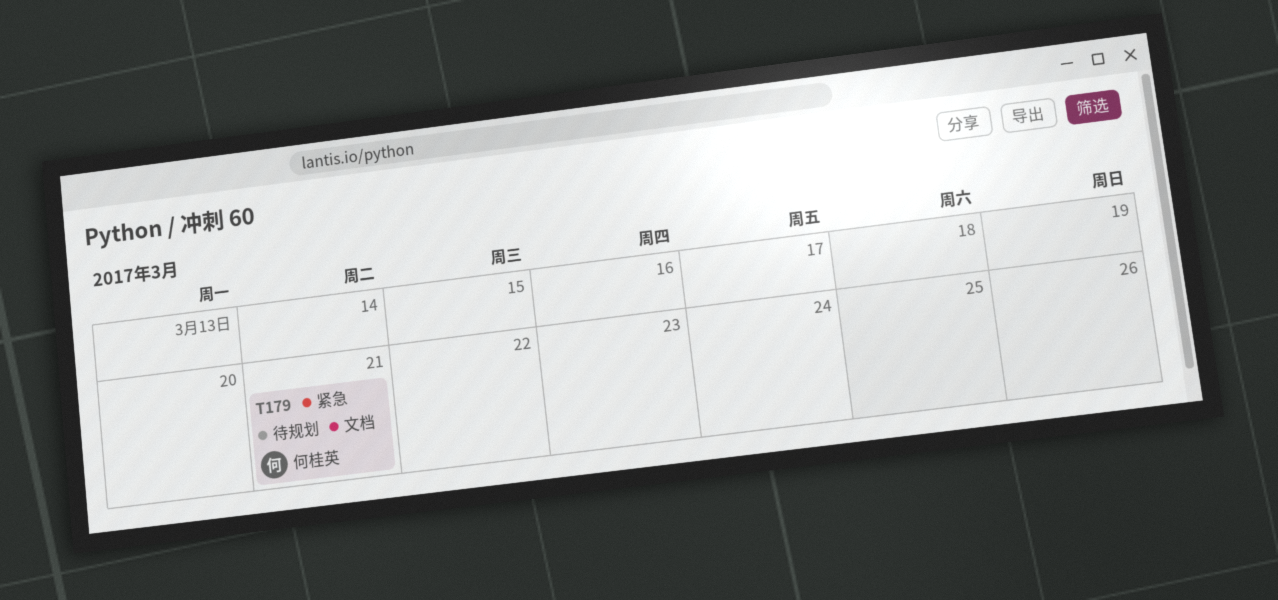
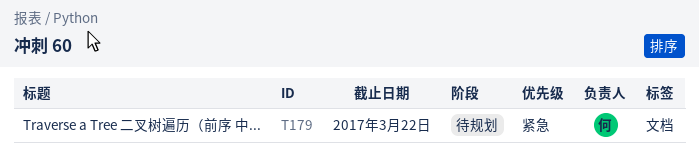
T179, due: Mar 21 -> Mar 22

